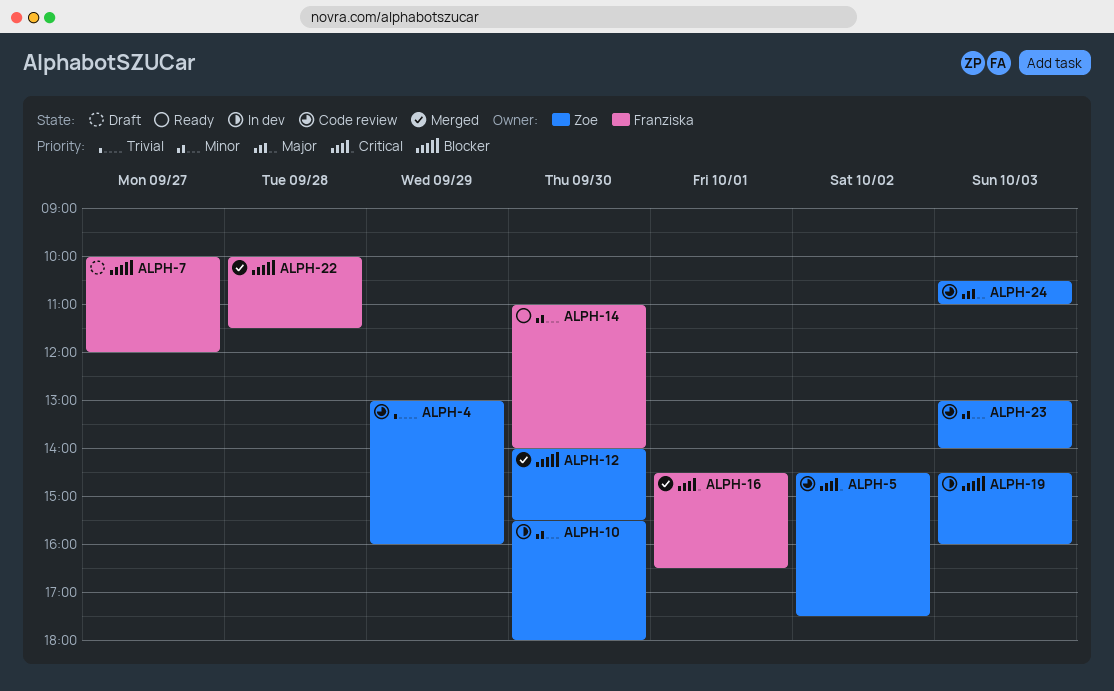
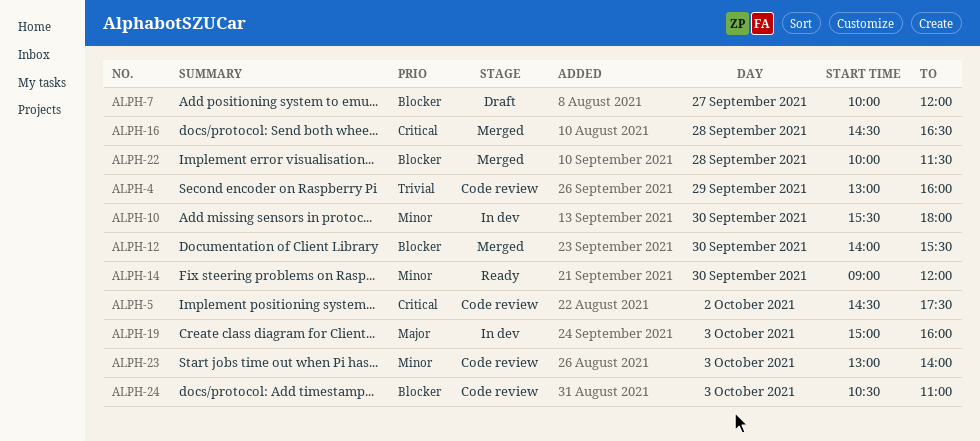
ALPH-14, begins: 11:00 -> 09:00
ALPH-14, ends: 14:00 -> 12:00
ALPH-16, day: Oct 1 -> Sep 28
ALPH-19, priority: Blocker -> Major
ALPH-19, begins: 14:30 -> 15:00
ALPH-24, priority: Major -> Blocker

